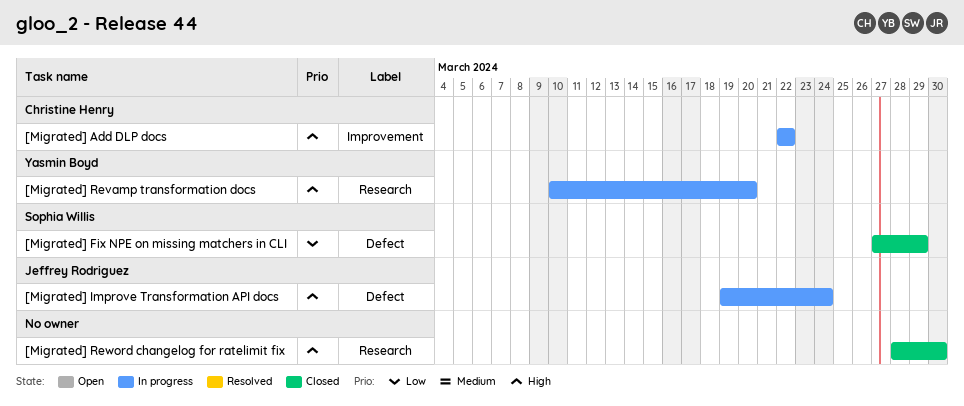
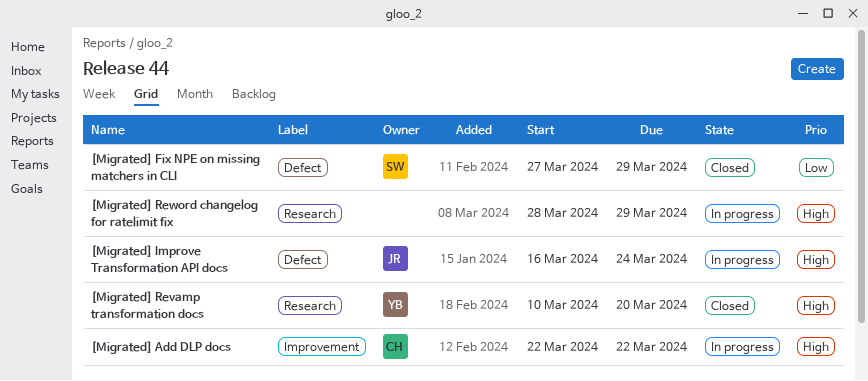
[Migrated] Improve Transformation API docs, start: Mar 19 -> Mar 16
[Migrated] Revamp transformation docs, status: In progress -> Closed
[Migrated] Reword changelog for ratelimit fix, status: Closed -> In progress
[Migrated] Reword changelog for ratelimit fix, due: Mar 30 -> Mar 29

